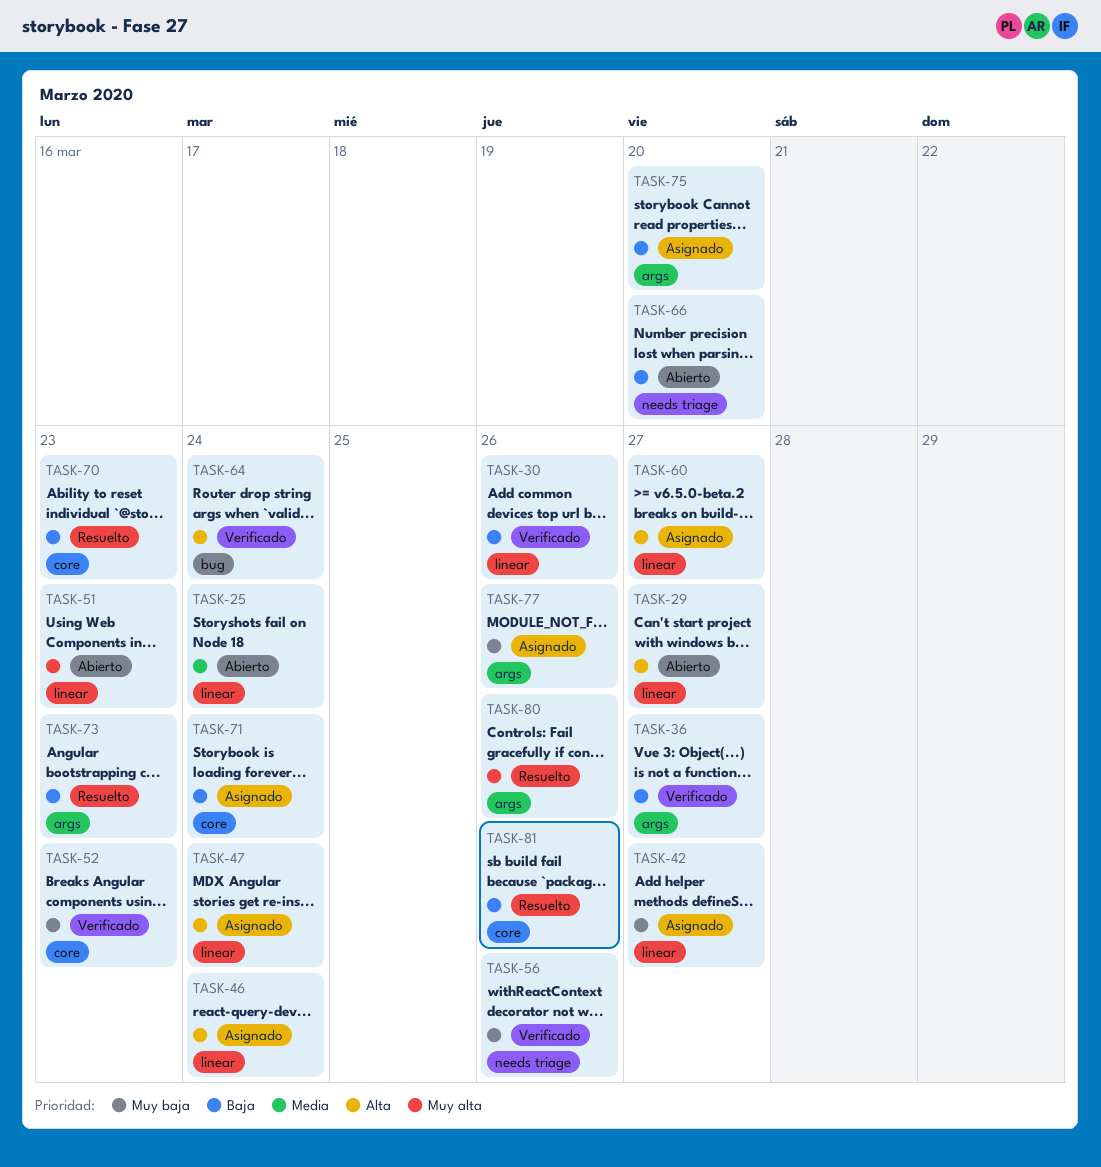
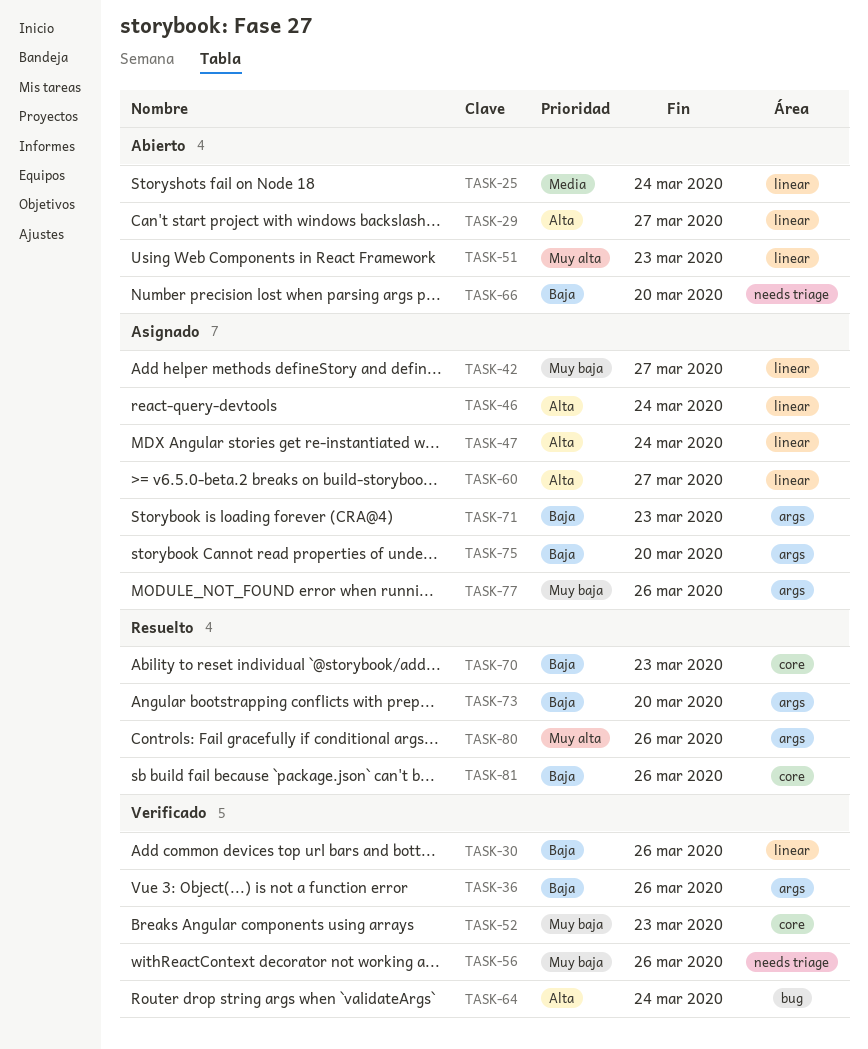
TASK-36, due: Mar 27 -> Mar 26
TASK-71, label: core -> args
TASK-71, due: Mar 24 -> Mar 23
TASK-73, due: Mar 23 -> Mar 20

